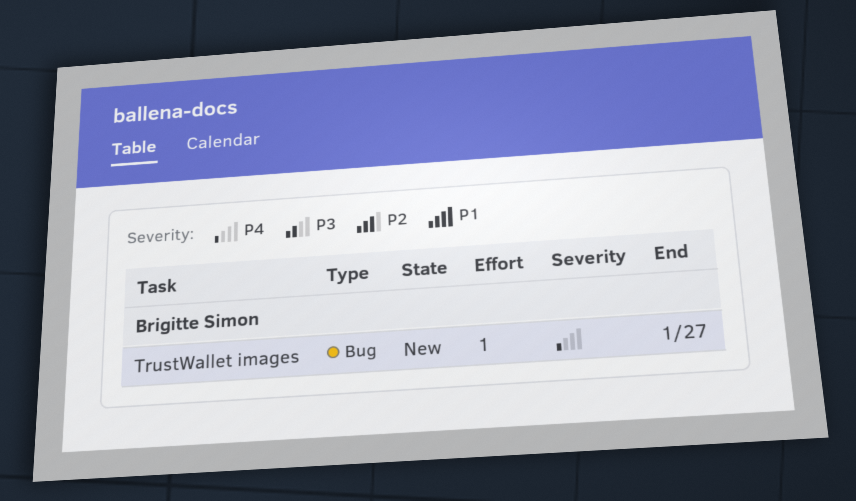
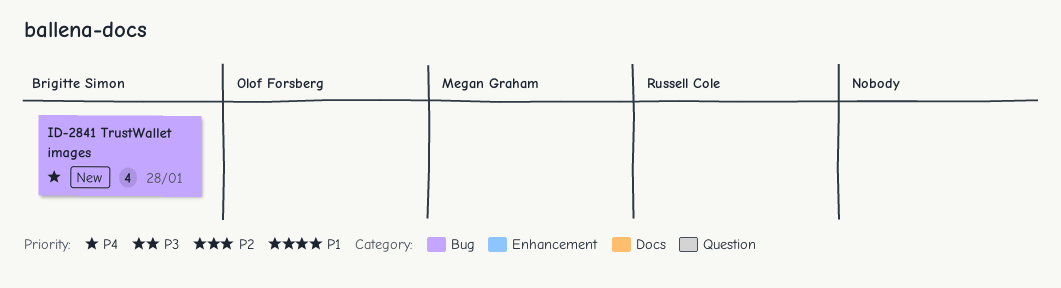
TrustWallet images, estimate: 1 -> 4
TrustWallet images, due: Jan 27 -> Jan 28

